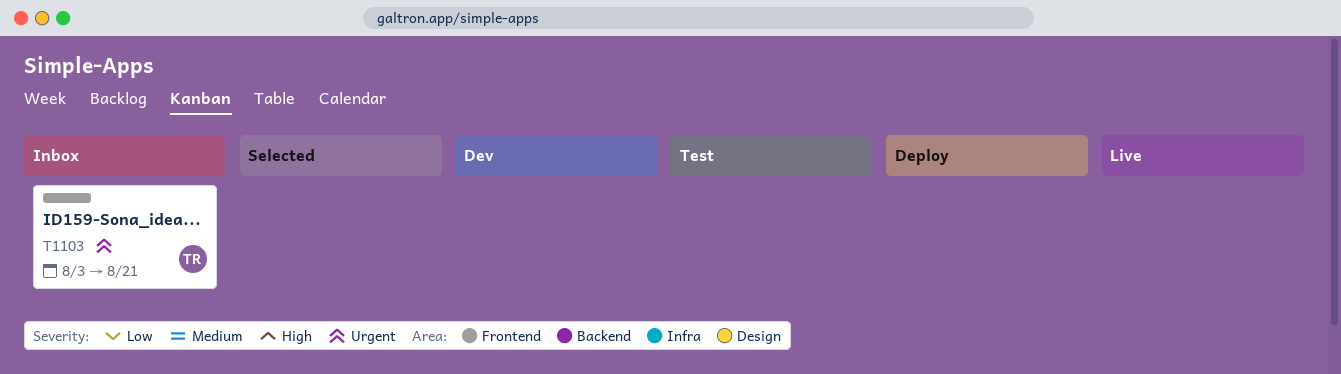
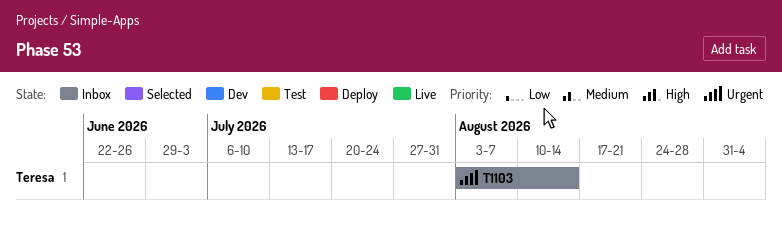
T1103, due: Aug 21 -> Aug 14

